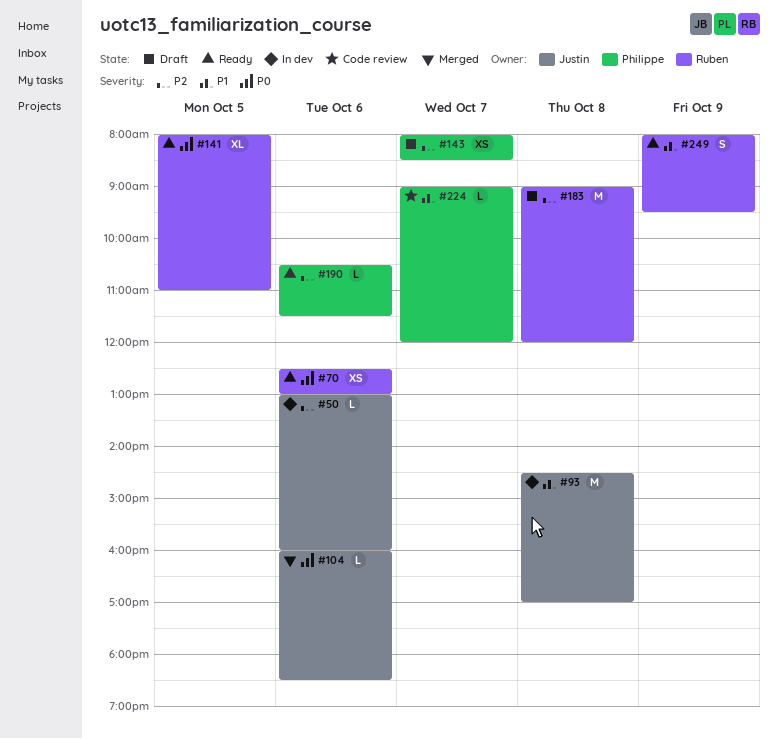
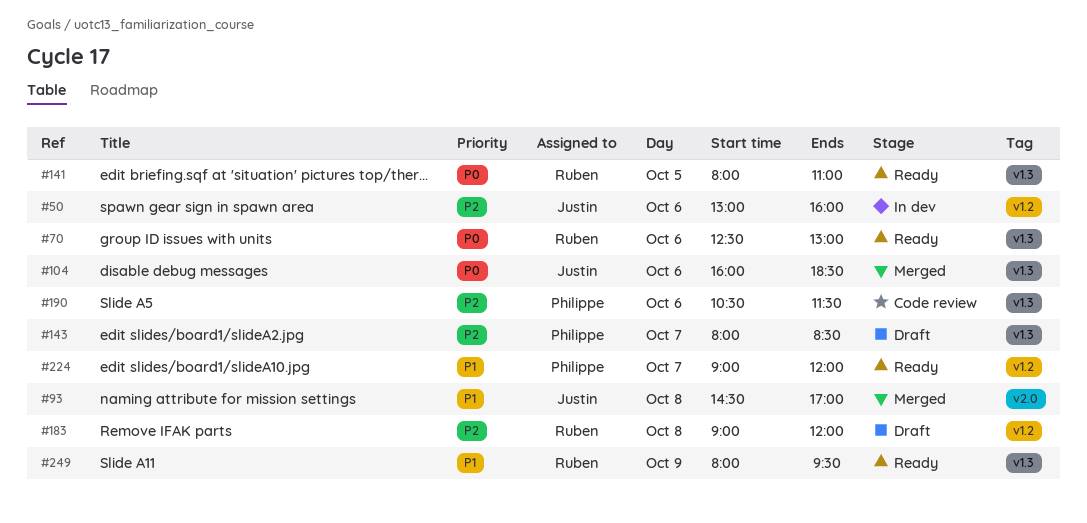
#93, status: In dev -> Merged
#190, status: Ready -> Code review
#224, status: Code review -> Ready

